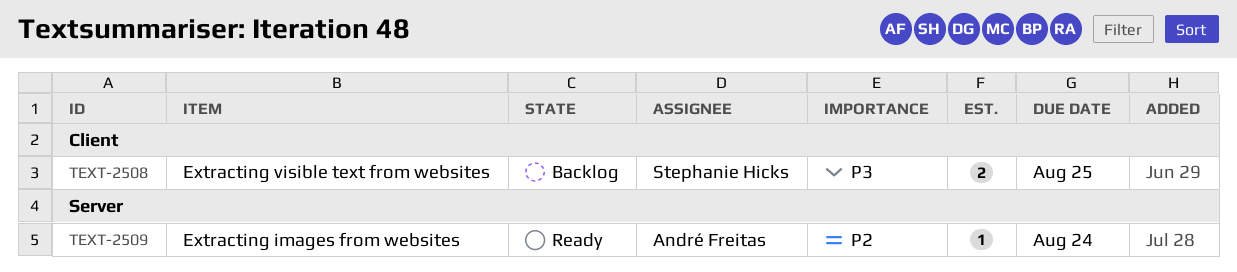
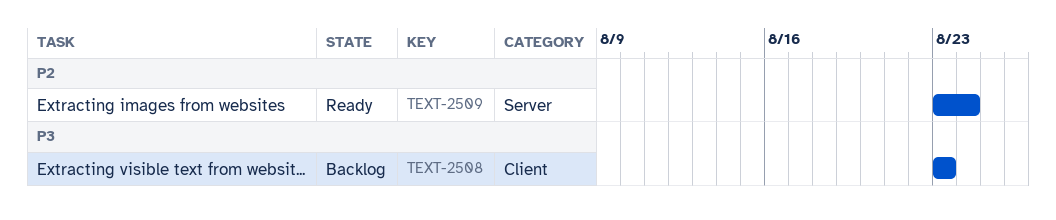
TEXT-2508, due: Aug 25 -> Aug 23

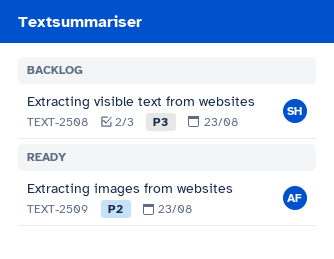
TEXT-2509, due: Aug 24 -> Aug 23

